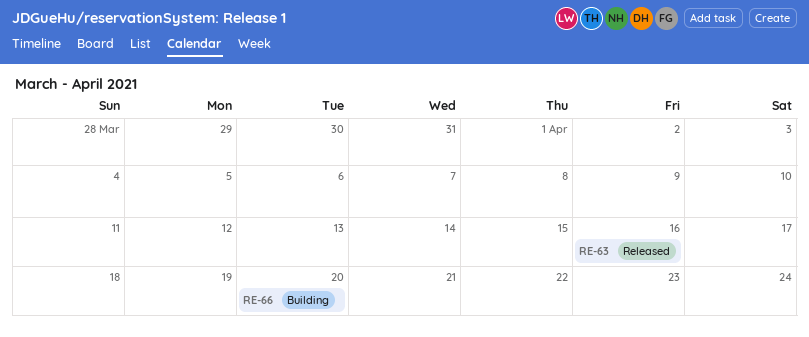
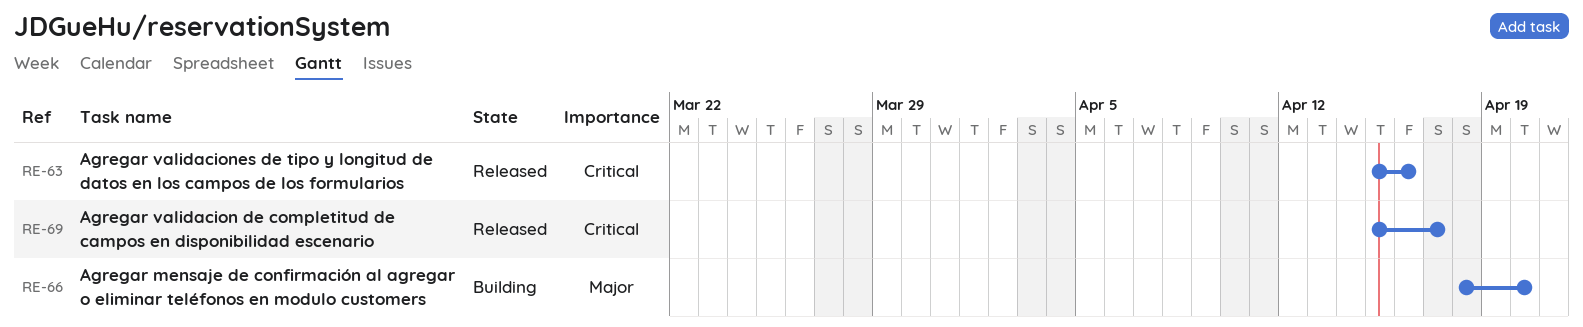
RE-69: none -> present

